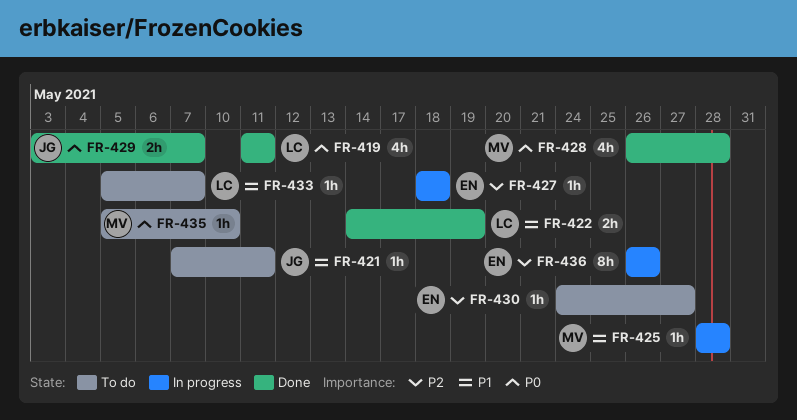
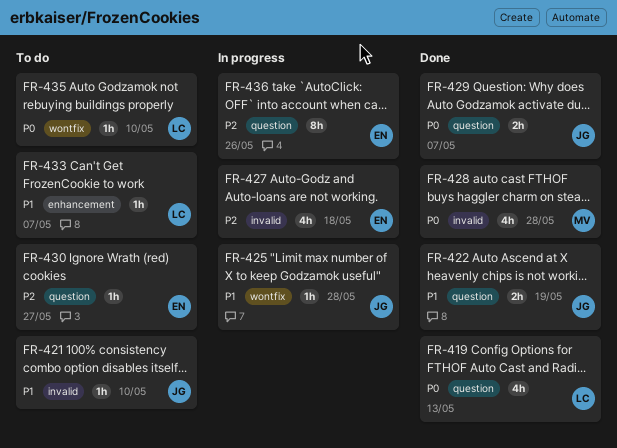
FR-419, due: May 11 -> May 13
FR-421, due: May 11 -> May 10
FR-422, owner: LC -> JG
FR-425, owner: MV -> JG
FR-427, estimate: 1h -> 4h
FR-435, owner: MV -> LC

